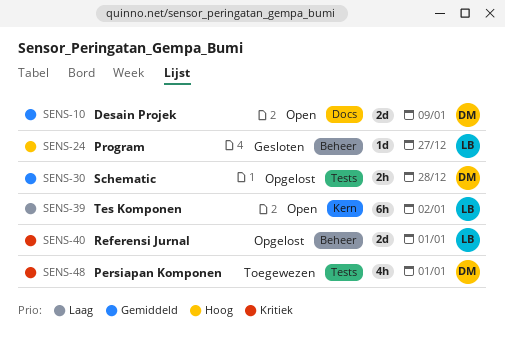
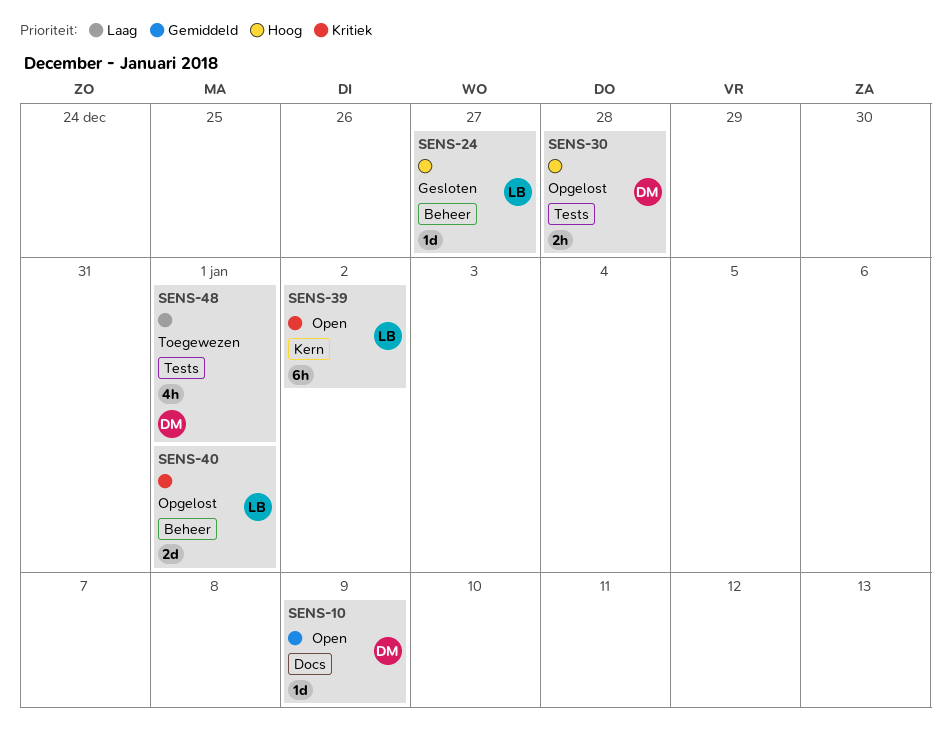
SENS-10, estimate: 2d -> 1d
SENS-30, priority: Gemiddeld -> Hoog
SENS-39, priority: Laag -> Kritiek
SENS-48, priority: Kritiek -> Laag

